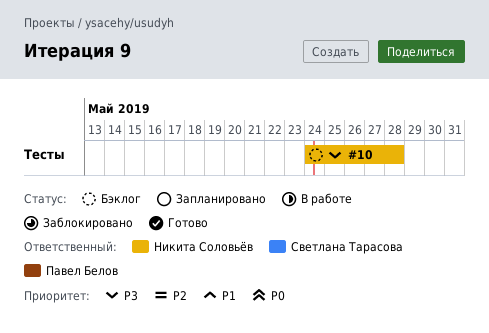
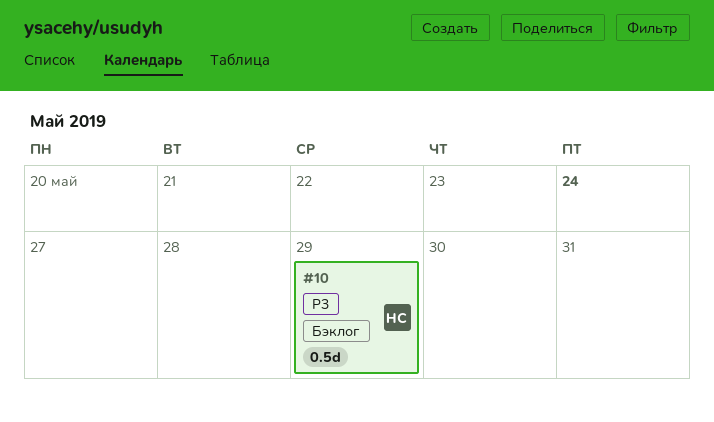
#10, due: May 28 -> May 29

